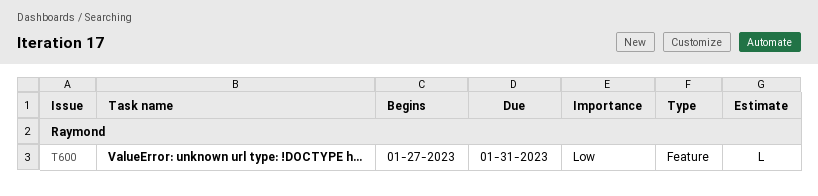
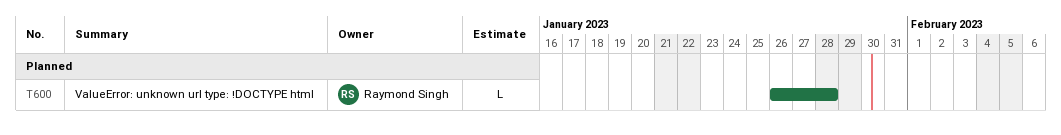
T600, start: Jan 27 -> Jan 26
T600, due: Jan 31 -> Jan 28

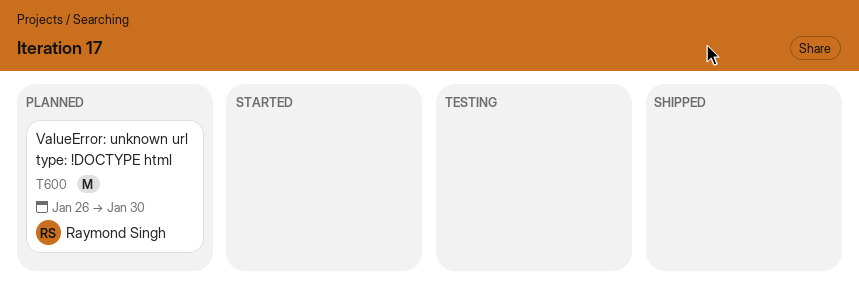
T600, estimate: L -> M
T600, due: Jan 28 -> Jan 30

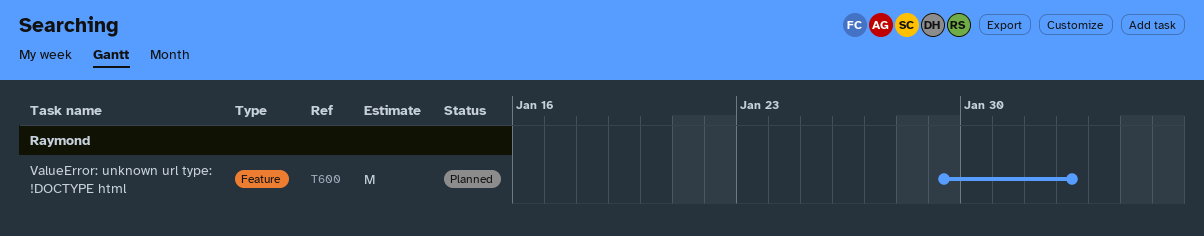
T600, start: Jan 26 -> Jan 29
T600, due: Jan 30 -> Feb 2

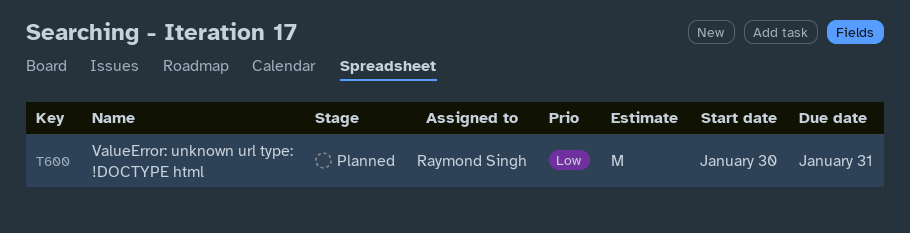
T600, start: Jan 29 -> Jan 30
T600, due: Feb 2 -> Jan 31

